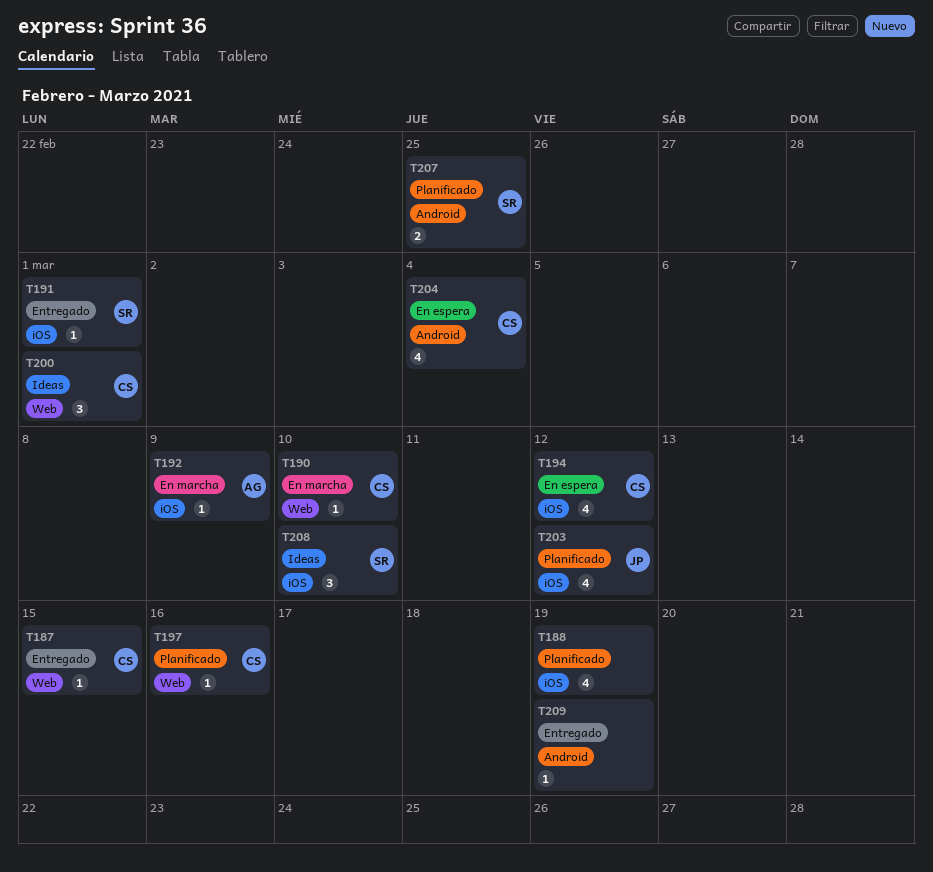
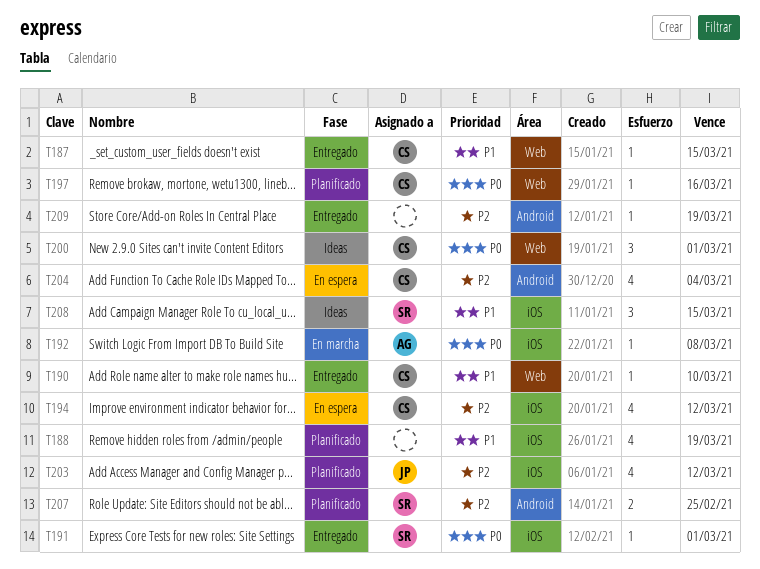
T190, status: En marcha -> Entregado
T192, due: Mar 9 -> Mar 8
T208, due: Mar 10 -> Mar 15

